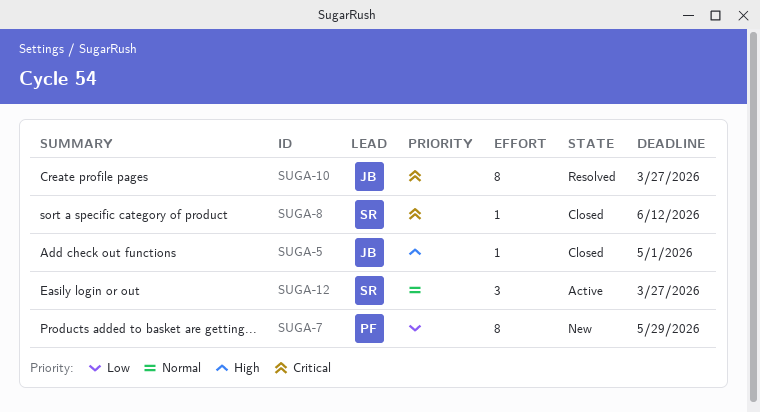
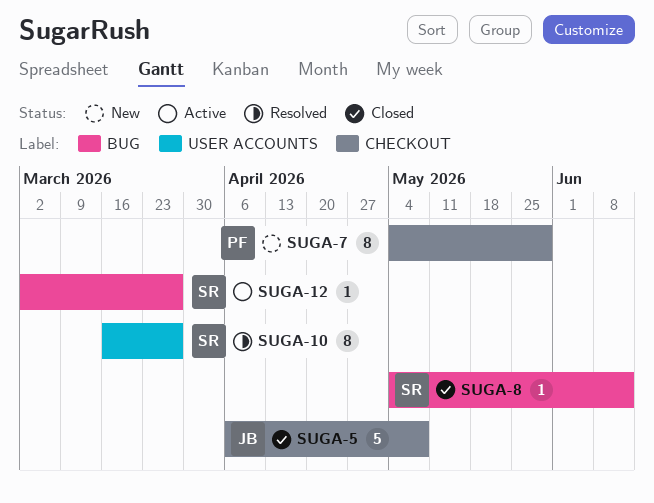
SUGA-5, estimate: 1 -> 5
SUGA-5, due: May 1 -> May 8
SUGA-10, owner: JB -> SR
SUGA-12, estimate: 3 -> 1

